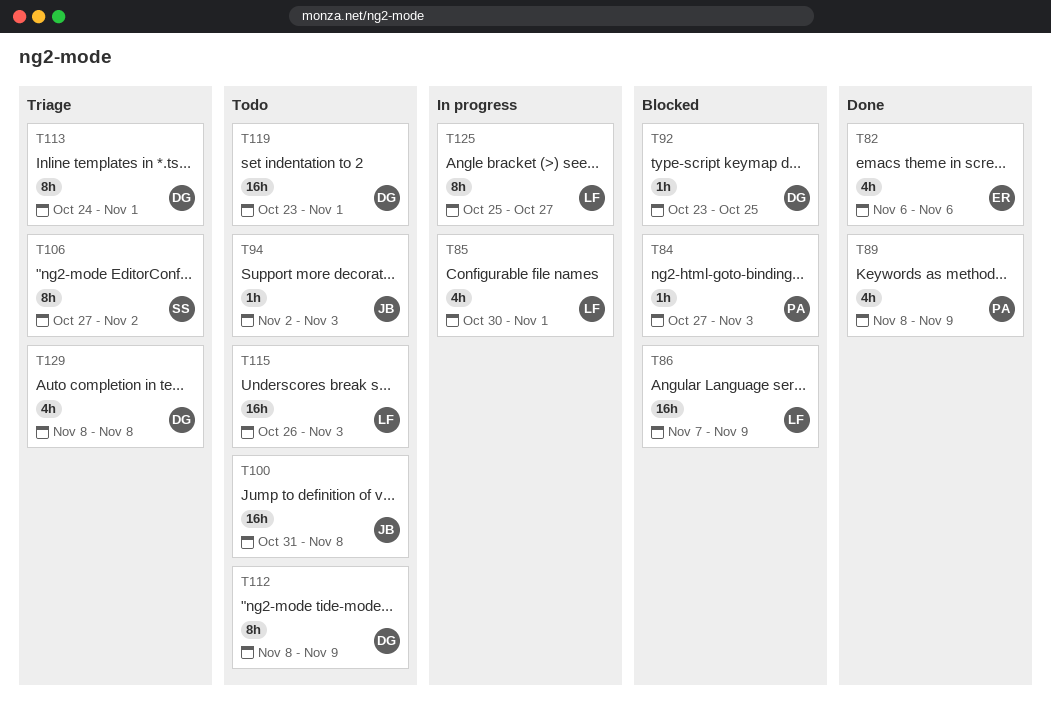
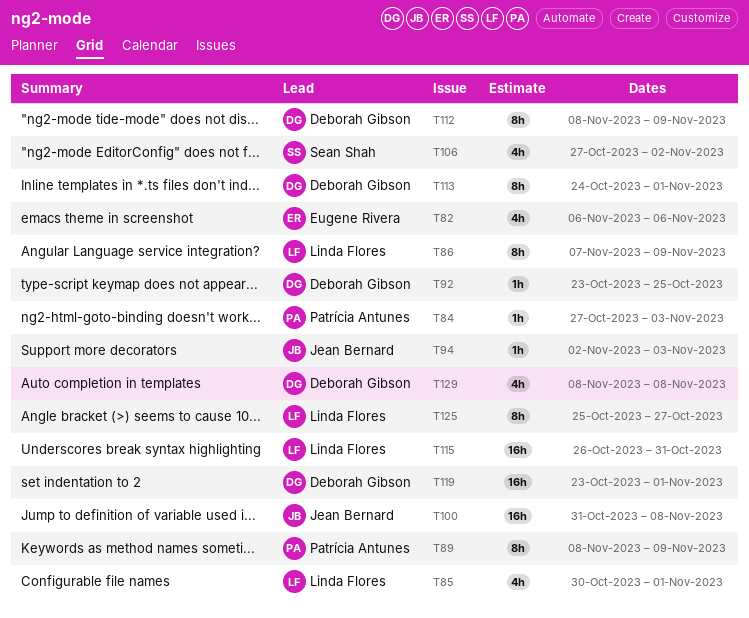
T86, estimate: 16h -> 8h
T89, estimate: 4h -> 8h
T106, estimate: 8h -> 4h
T115, due: Nov 3 -> Oct 31

